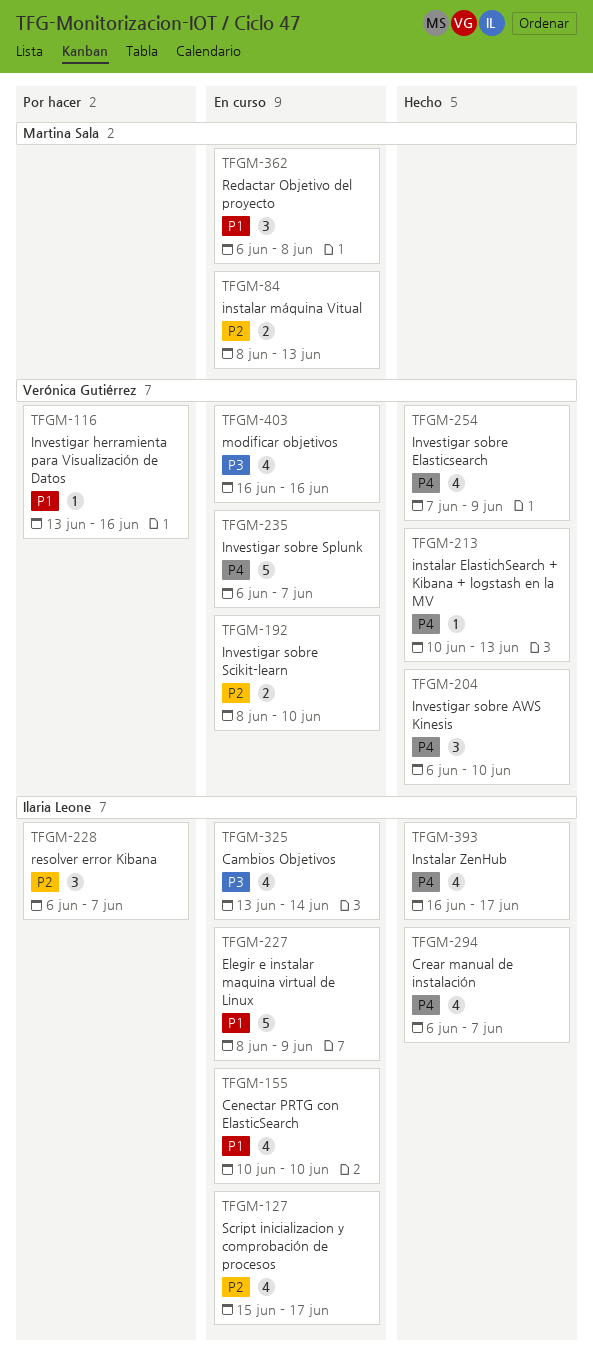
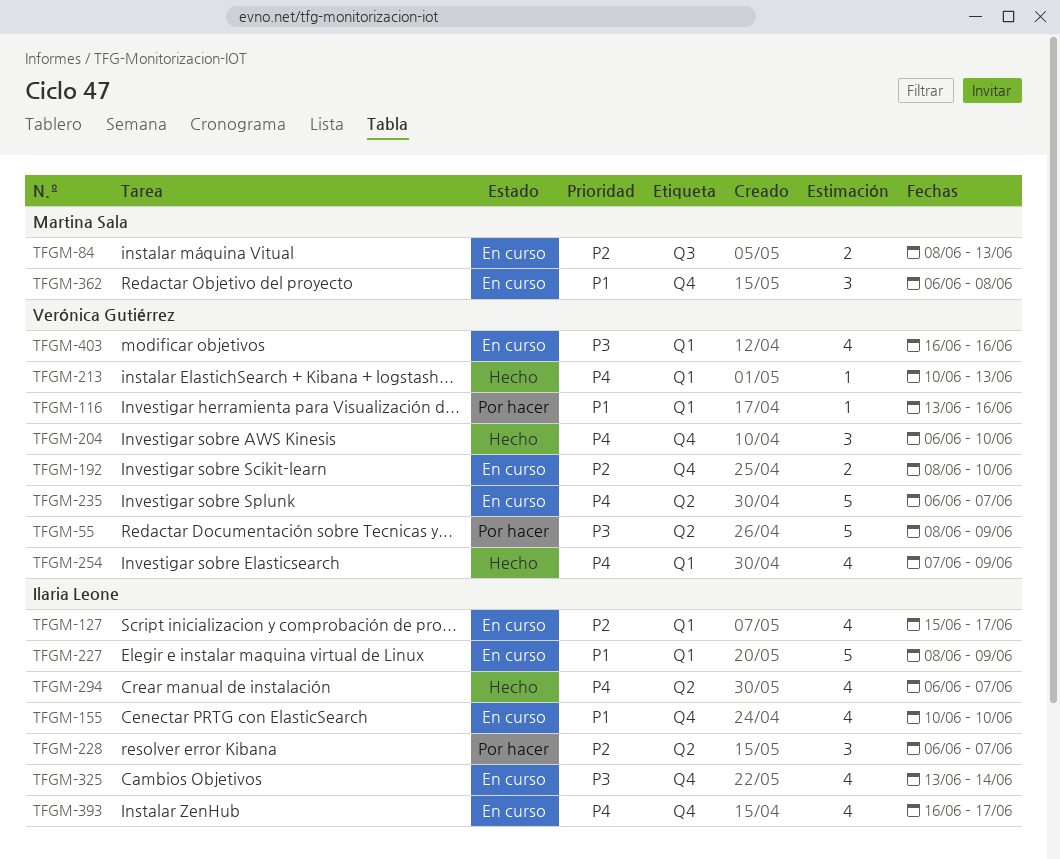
TFGM-55: none -> present
TFGM-393, status: Hecho -> En curso

